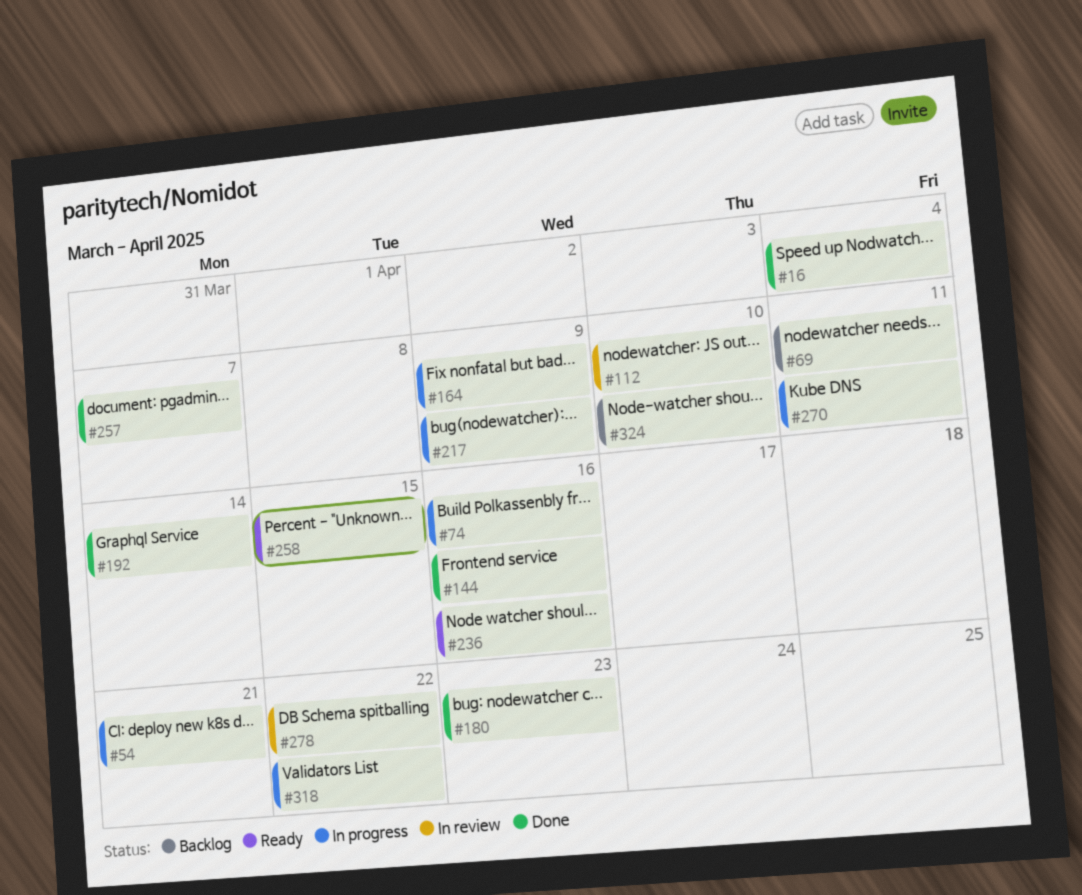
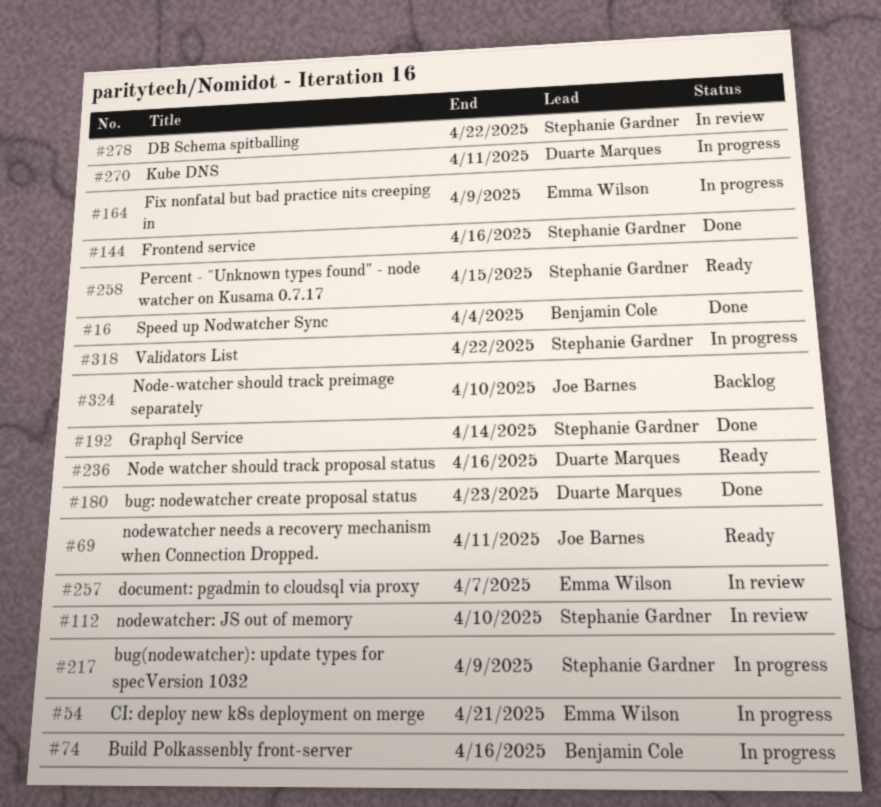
#69, status: Backlog -> Ready
#257, status: Done -> In review

